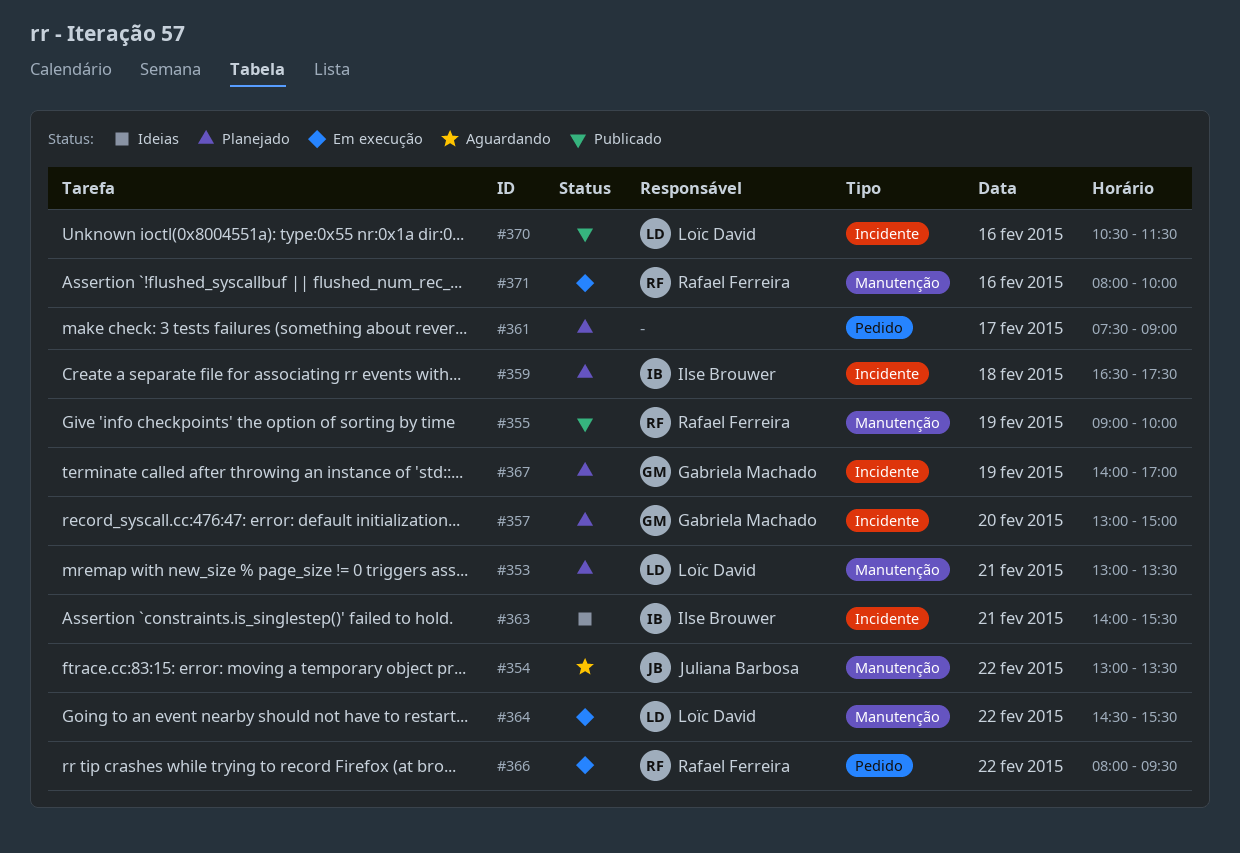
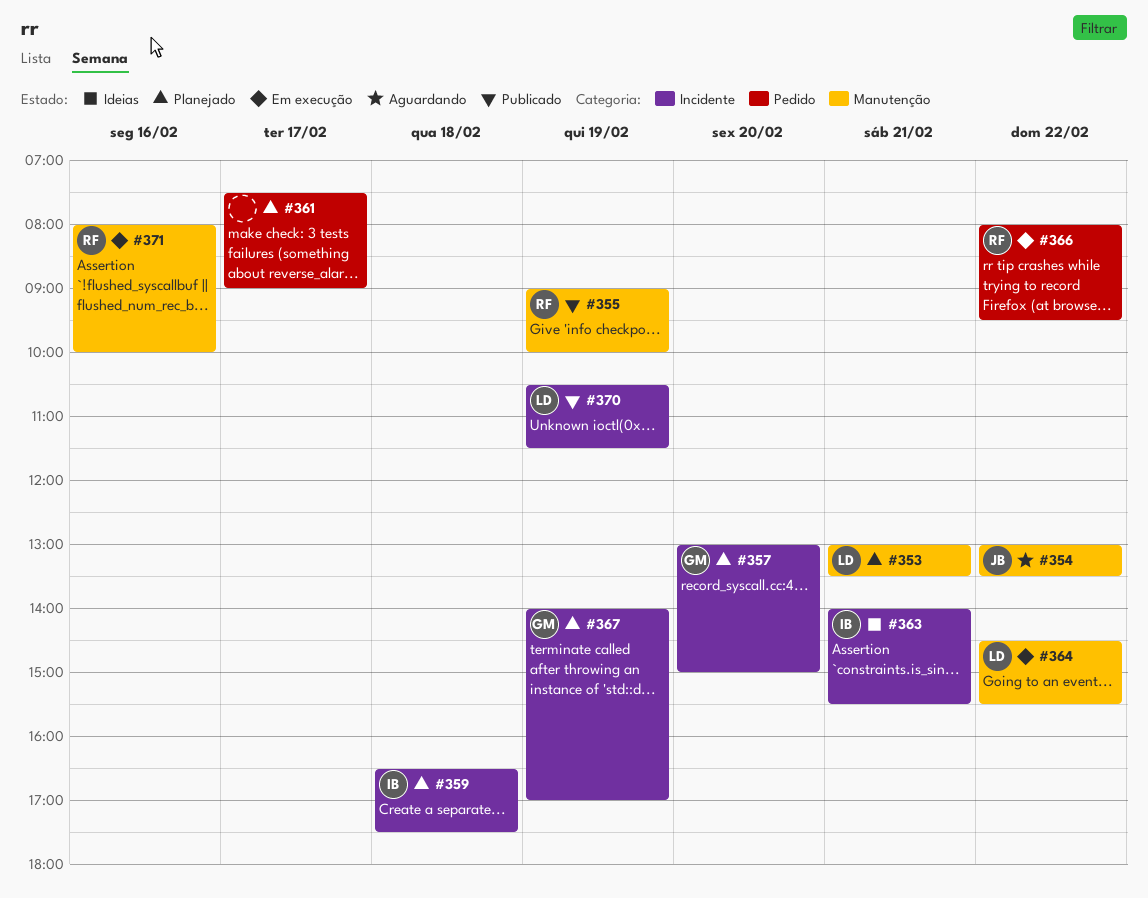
#370, day: Feb 16 -> Feb 19

